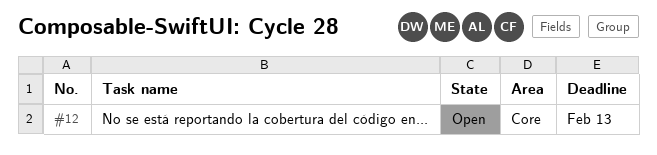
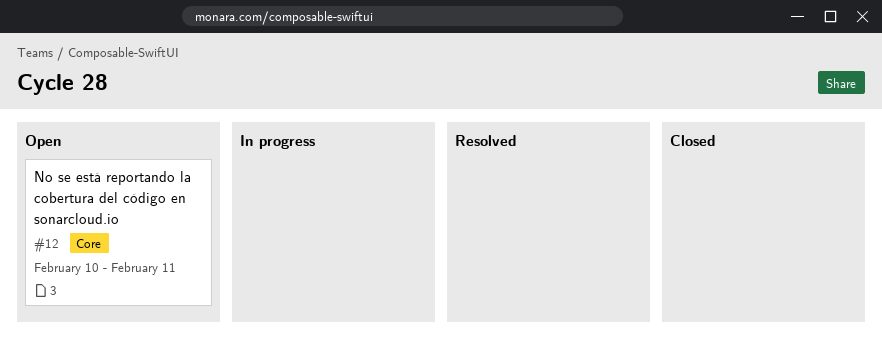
#12, due: Feb 13 -> Feb 11

